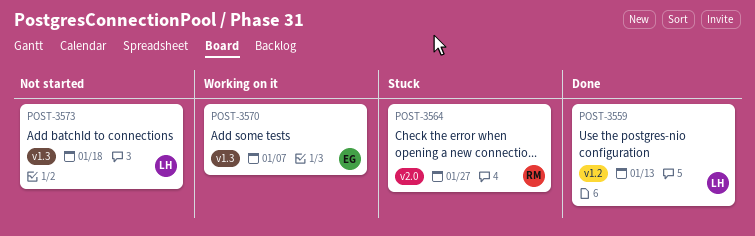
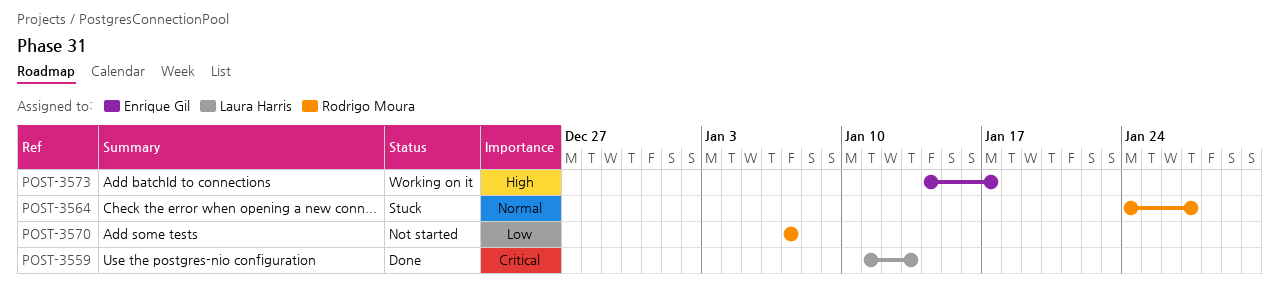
POST-3570, status: Working on it -> Not started
POST-3570, owner: Enrique Gil -> Rodrigo Moura
POST-3573, status: Not started -> Working on it
POST-3573, owner: Laura Harris -> Enrique Gil
POST-3573, due: Jan 18 -> Jan 17

